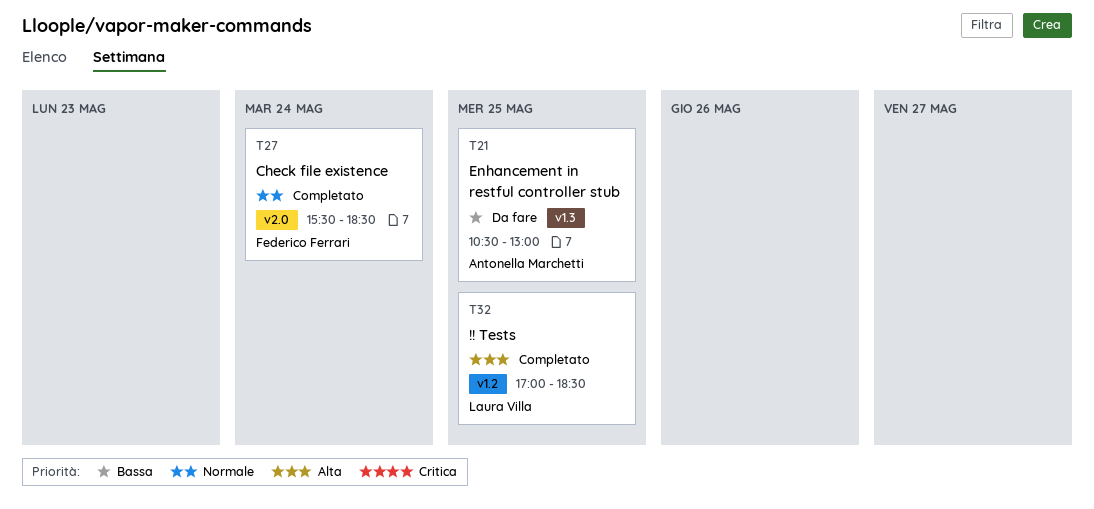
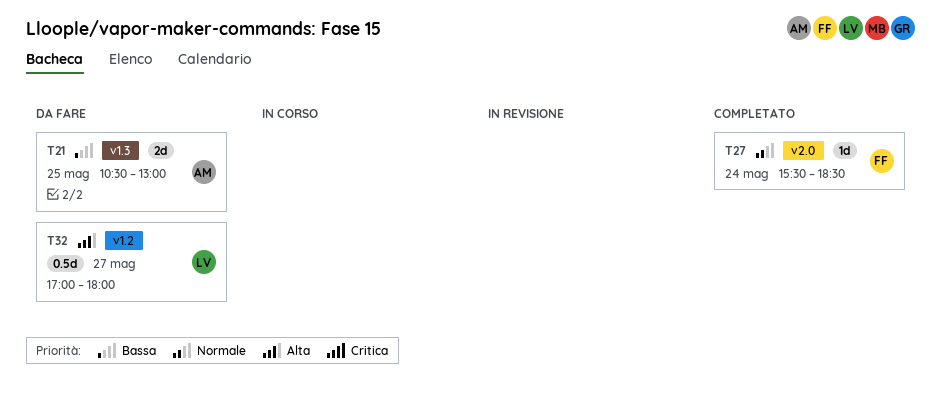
T32, status: Completato -> Da fare
T32, day: May 25 -> May 27
T32, ends: 18:30 -> 18:00

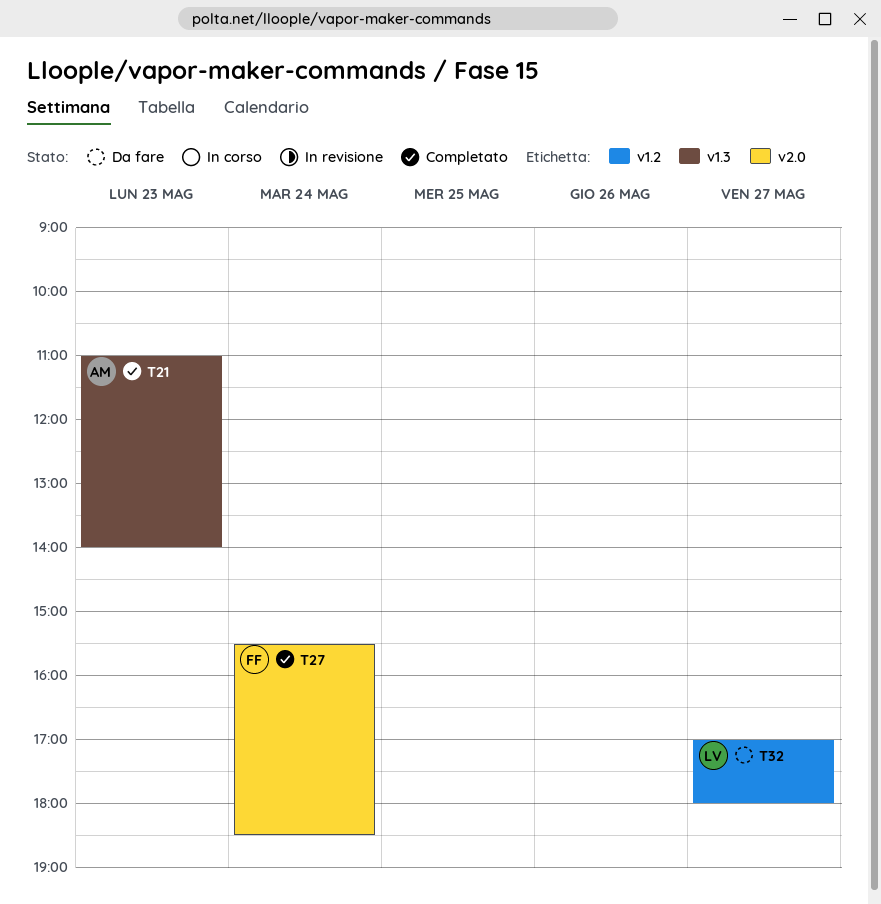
T21, status: Da fare -> Completato
T21, day: May 25 -> May 23
T21, begins: 10:30 -> 11:00
T21, ends: 13:00 -> 14:00

